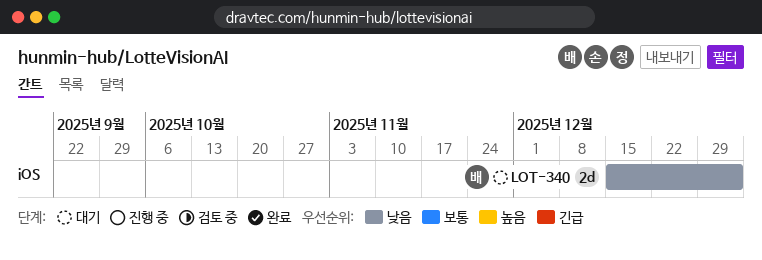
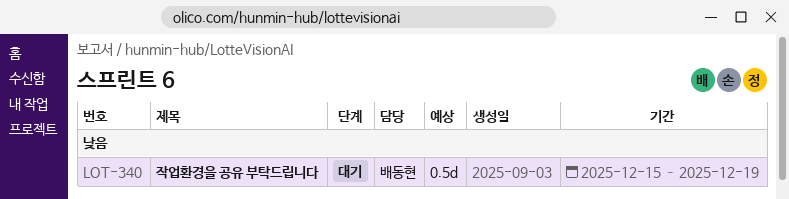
LOT-340, estimate: 2d -> 0.5d
LOT-340, due: Jan 2 -> Dec 19

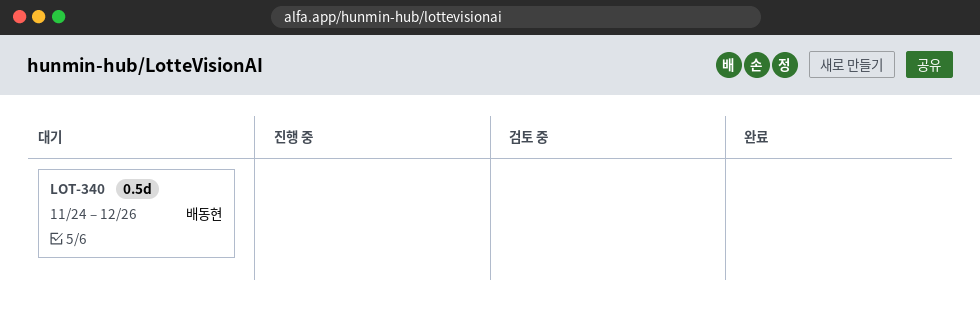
LOT-340, start: Dec 15 -> Nov 24
LOT-340, due: Dec 19 -> Dec 26

